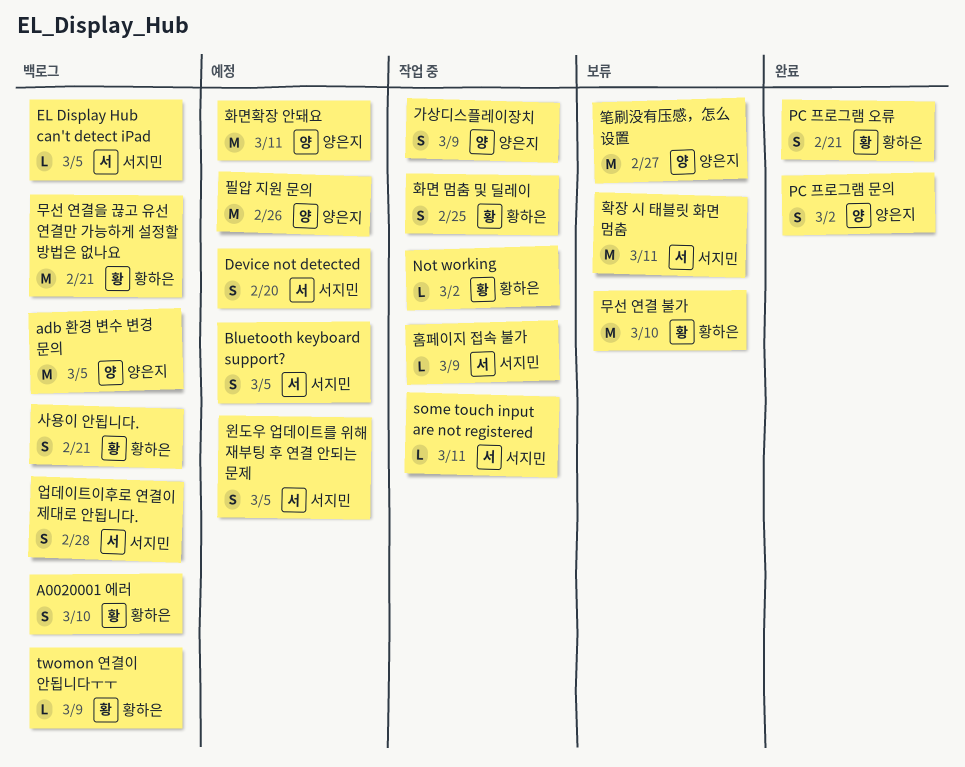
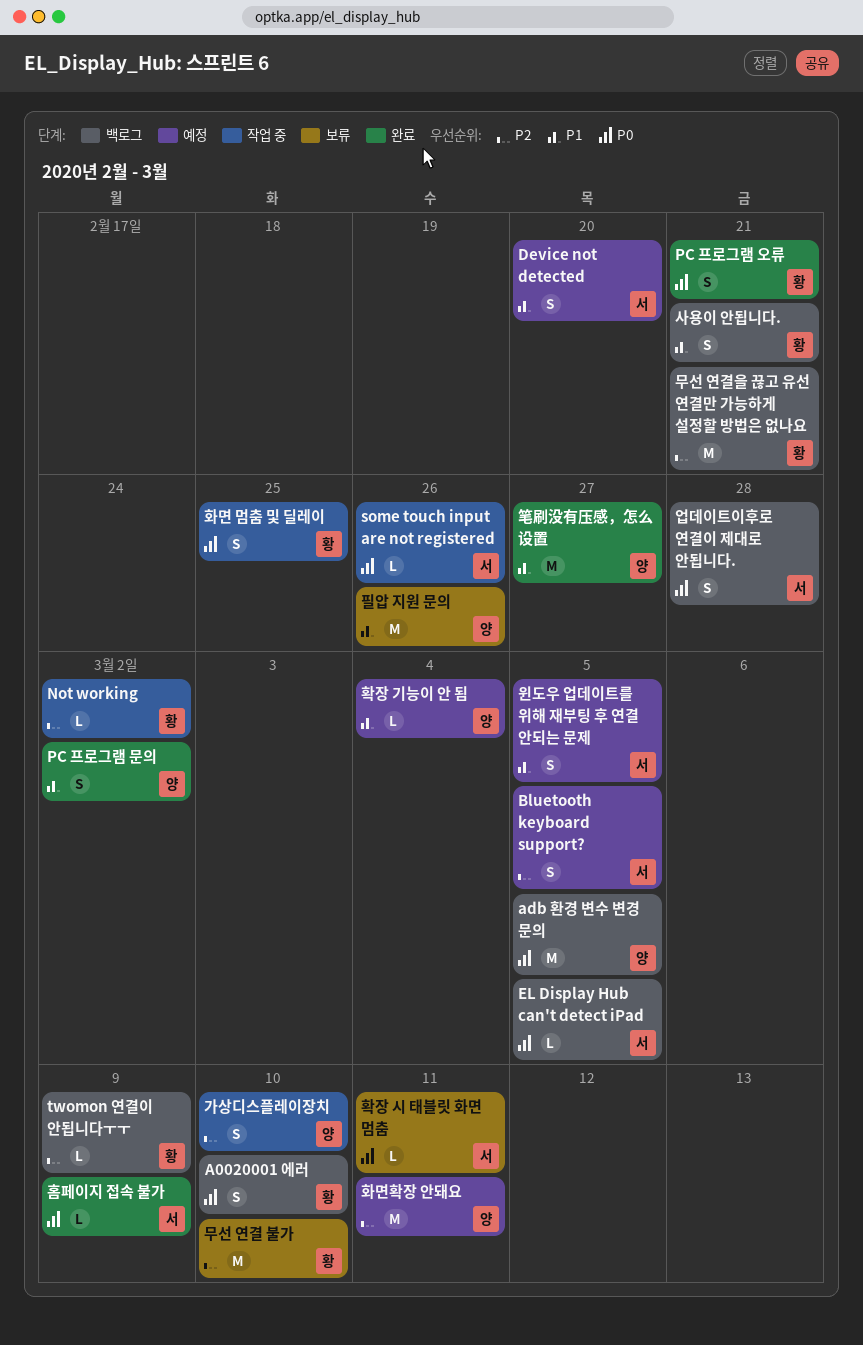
some touch input are not registered, due: Mar 11 -> Feb 26
笔刷没有压感，怎么设置, status: 보류 -> 완료
가상디스플레이장치, due: Mar 9 -> Mar 10
필압 지원 문의, status: 예정 -> 보류
홈페이지 접속 불가, status: 작업 중 -> 완료
확장 기능이 안 됨: none -> present
확장 시 태블릿 화면 멈춤, estimate: M -> L

